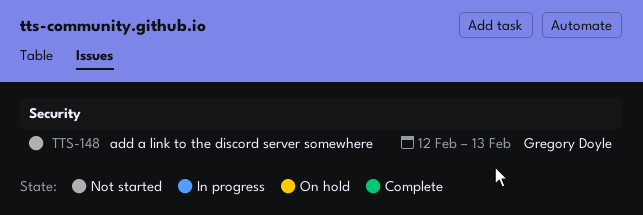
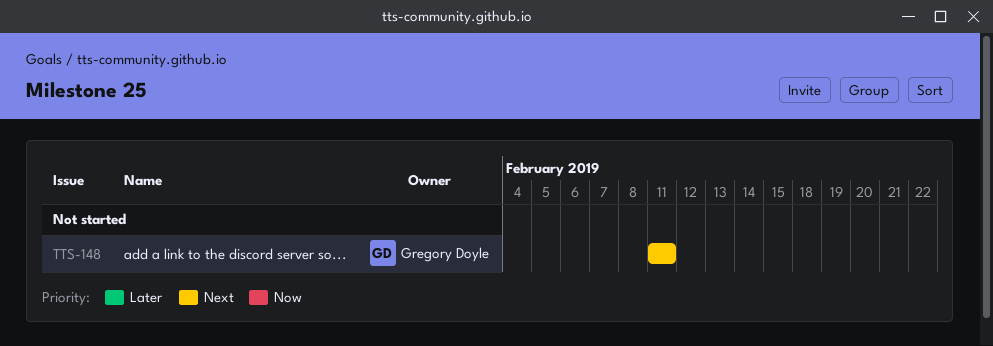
TTS-148, start: Feb 12 -> Feb 11
TTS-148, due: Feb 13 -> Feb 11

